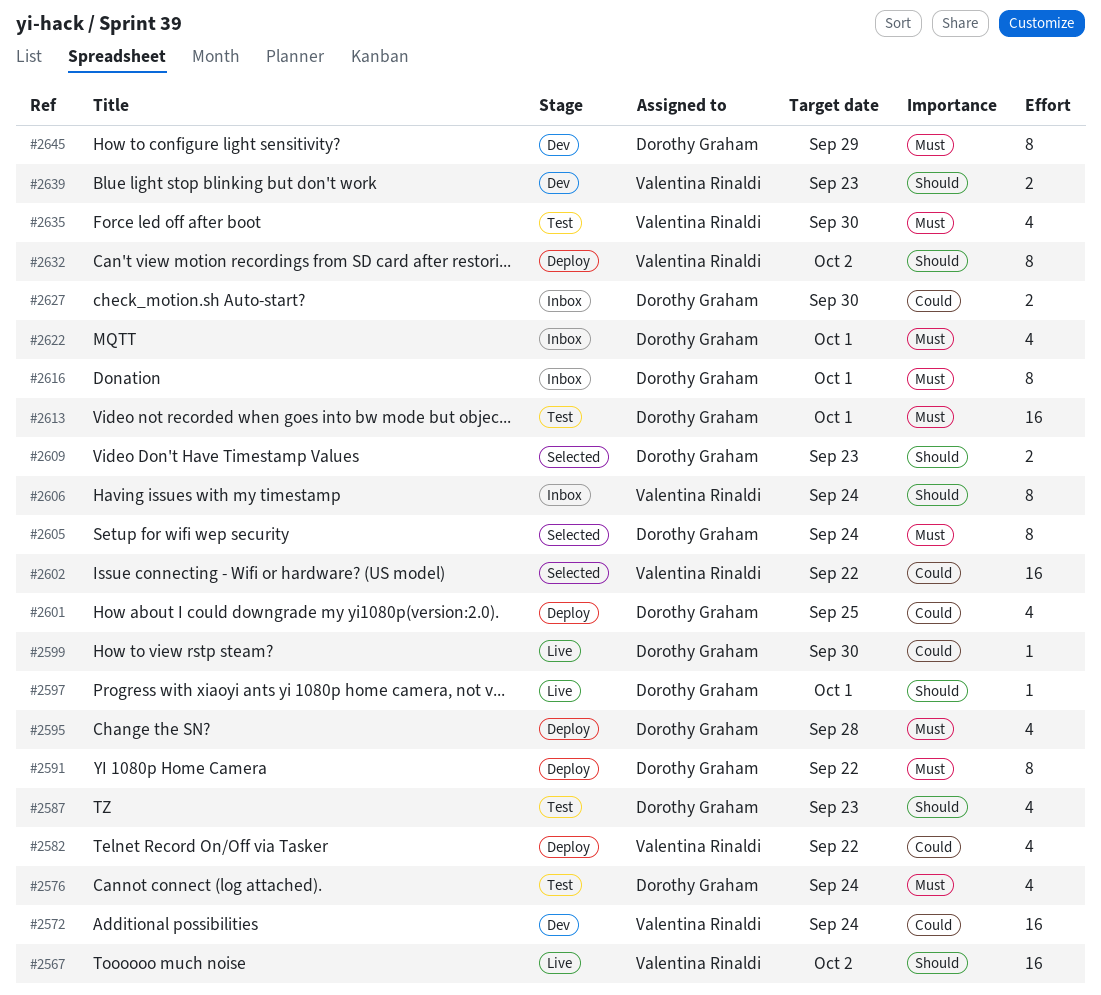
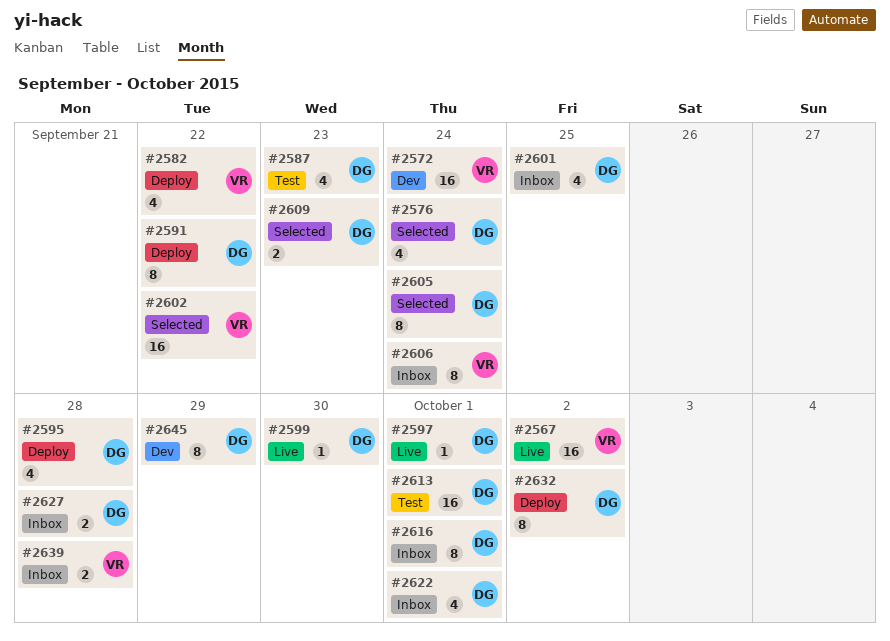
#2576, status: Test -> Selected
#2601, status: Deploy -> Inbox
#2627, due: Sep 30 -> Sep 28
#2632, owner: Valentina Rinaldi -> Dorothy Graham
#2635: present -> none
#2639, status: Dev -> Inbox
#2639, due: Sep 23 -> Sep 28

